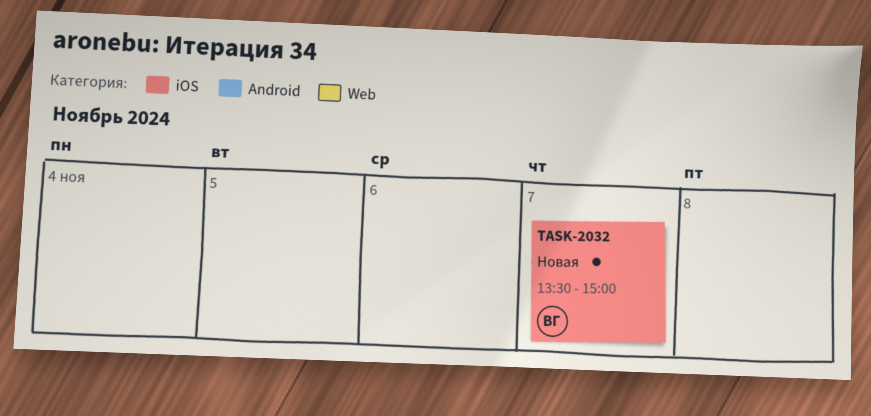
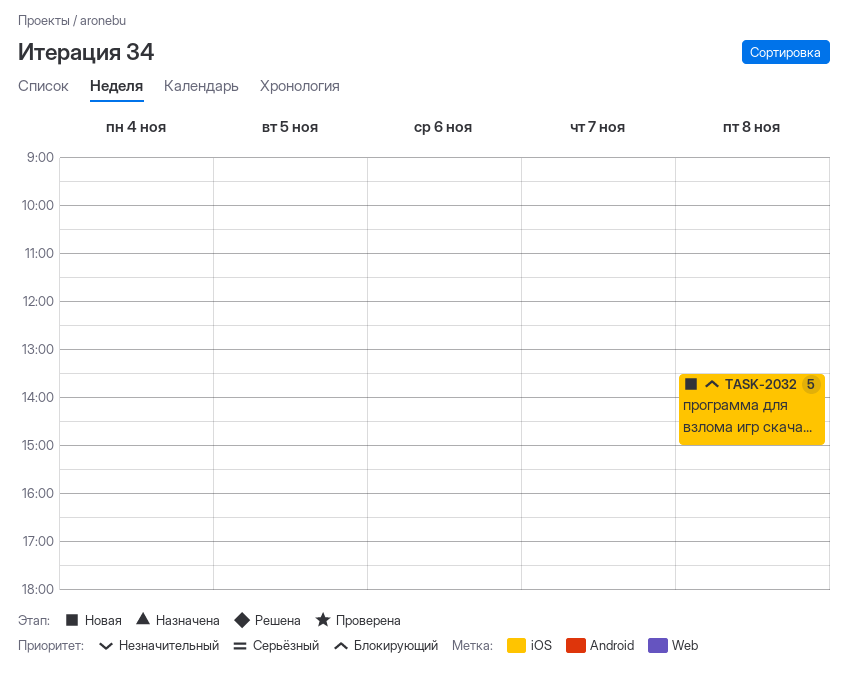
TASK-2032, estimate: 1 -> 5
TASK-2032, day: Nov 7 -> Nov 8

